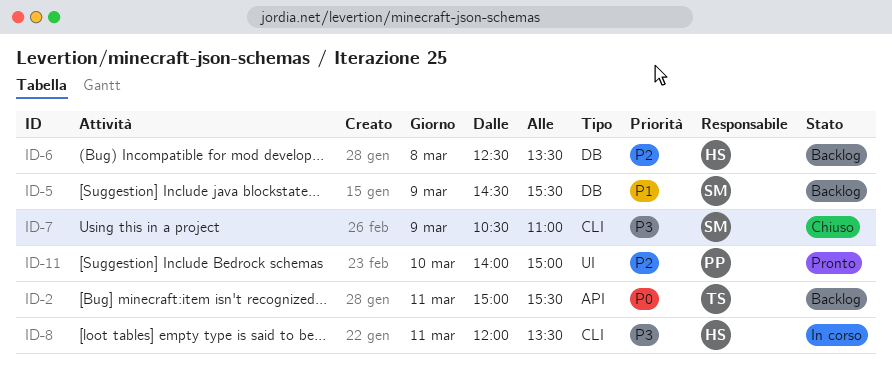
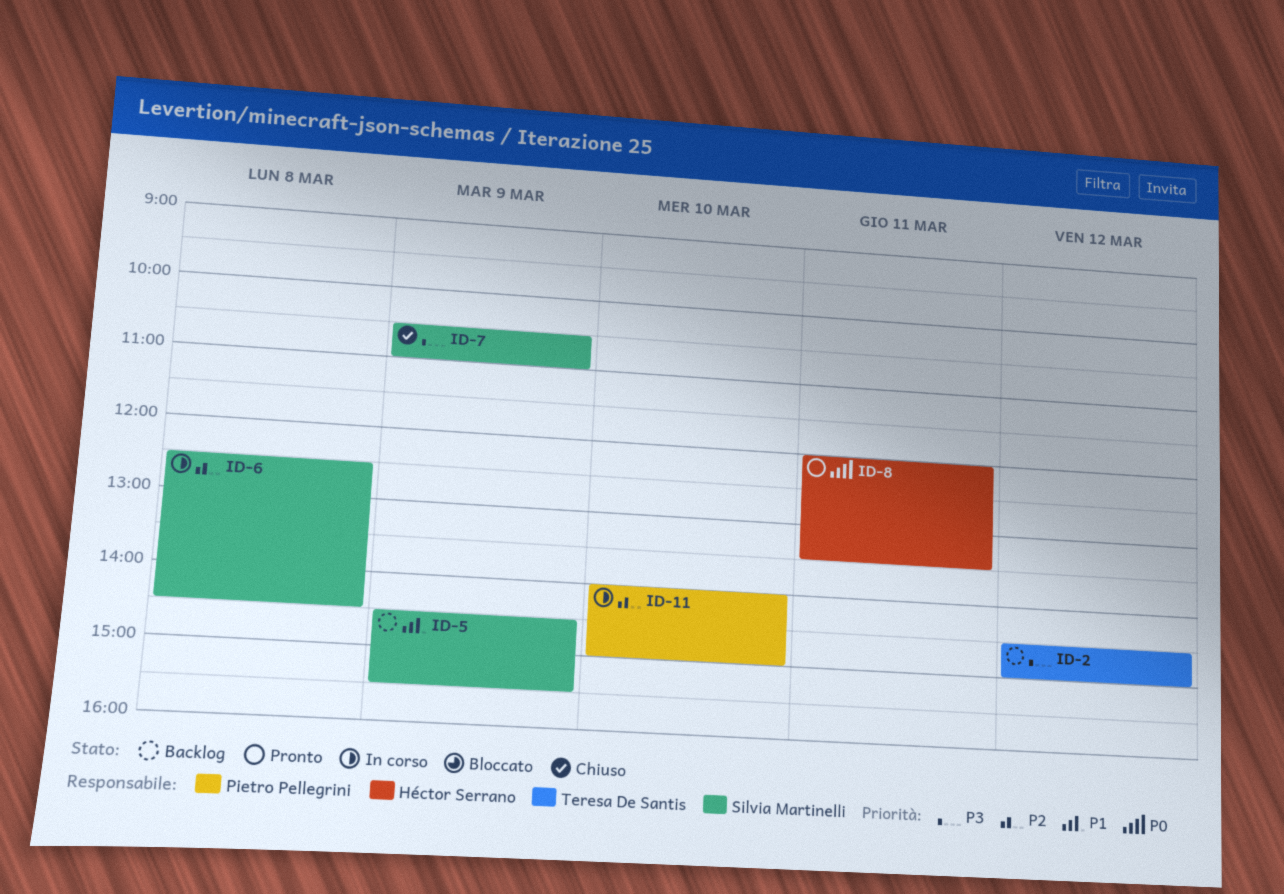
ID-2, priority: P0 -> P3
ID-2, day: Mar 11 -> Mar 12
ID-2, begins: 15:00 -> 14:30
ID-2, ends: 15:30 -> 15:00
ID-6, status: Backlog -> In corso
ID-6, owner: Héctor Serrano -> Silvia Martinelli
ID-6, ends: 13:30 -> 14:30
ID-8, status: In corso -> Pronto
ID-8, priority: P3 -> P0
ID-11, status: Pronto -> In corso

